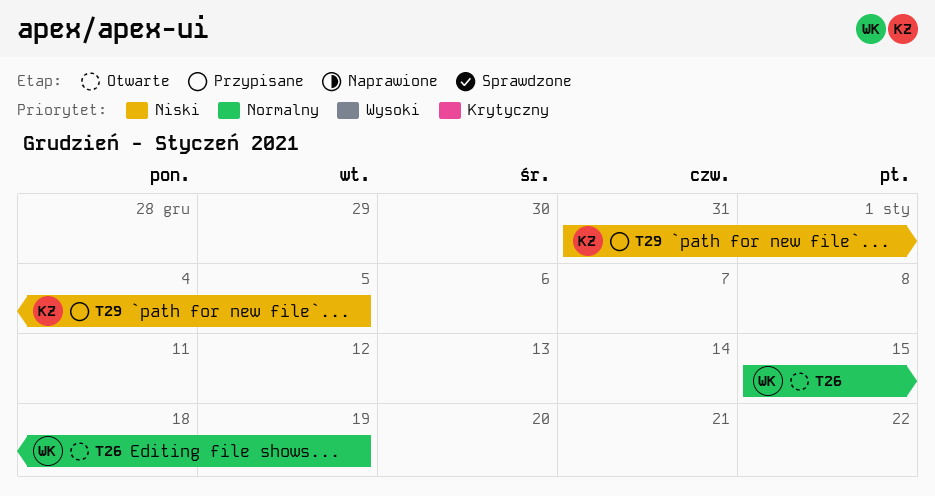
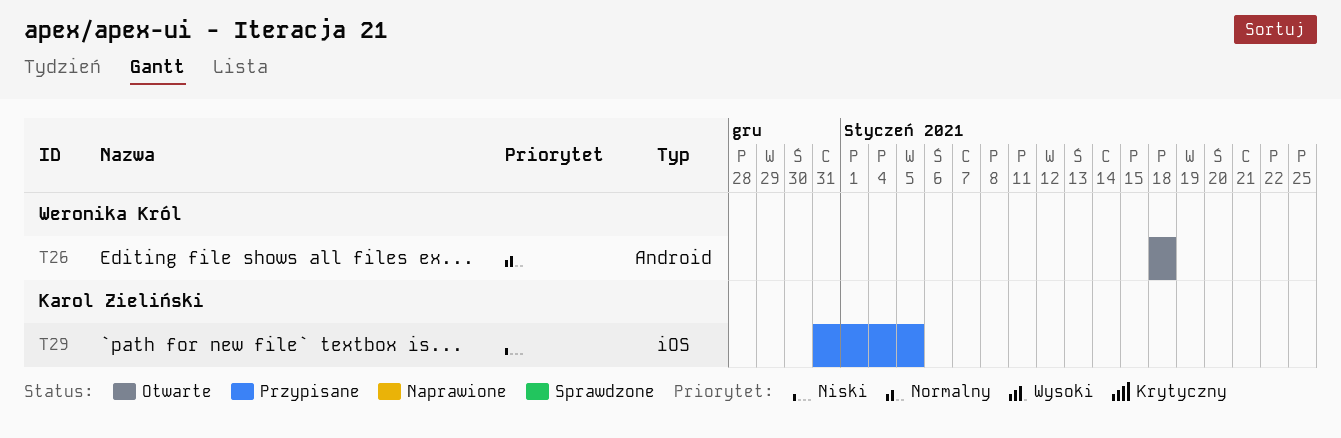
T26, start: Jan 15 -> Jan 18
T26, due: Jan 19 -> Jan 18

